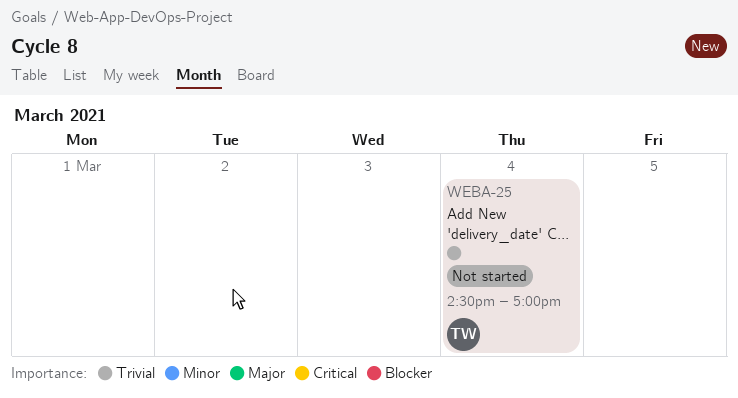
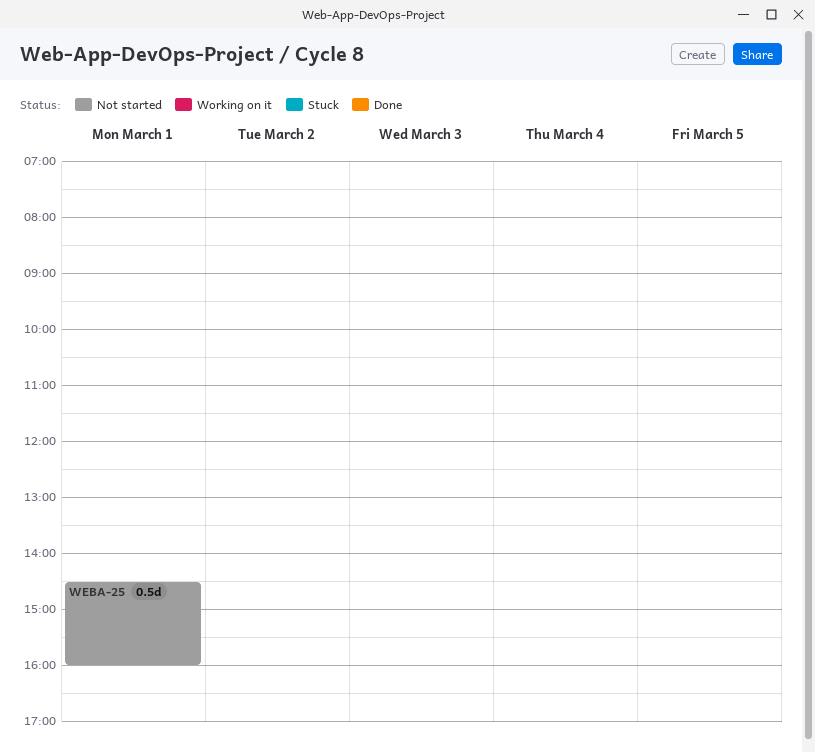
WEBA-25, day: Mar 4 -> Mar 1
WEBA-25, ends: 17:00 -> 16:00

